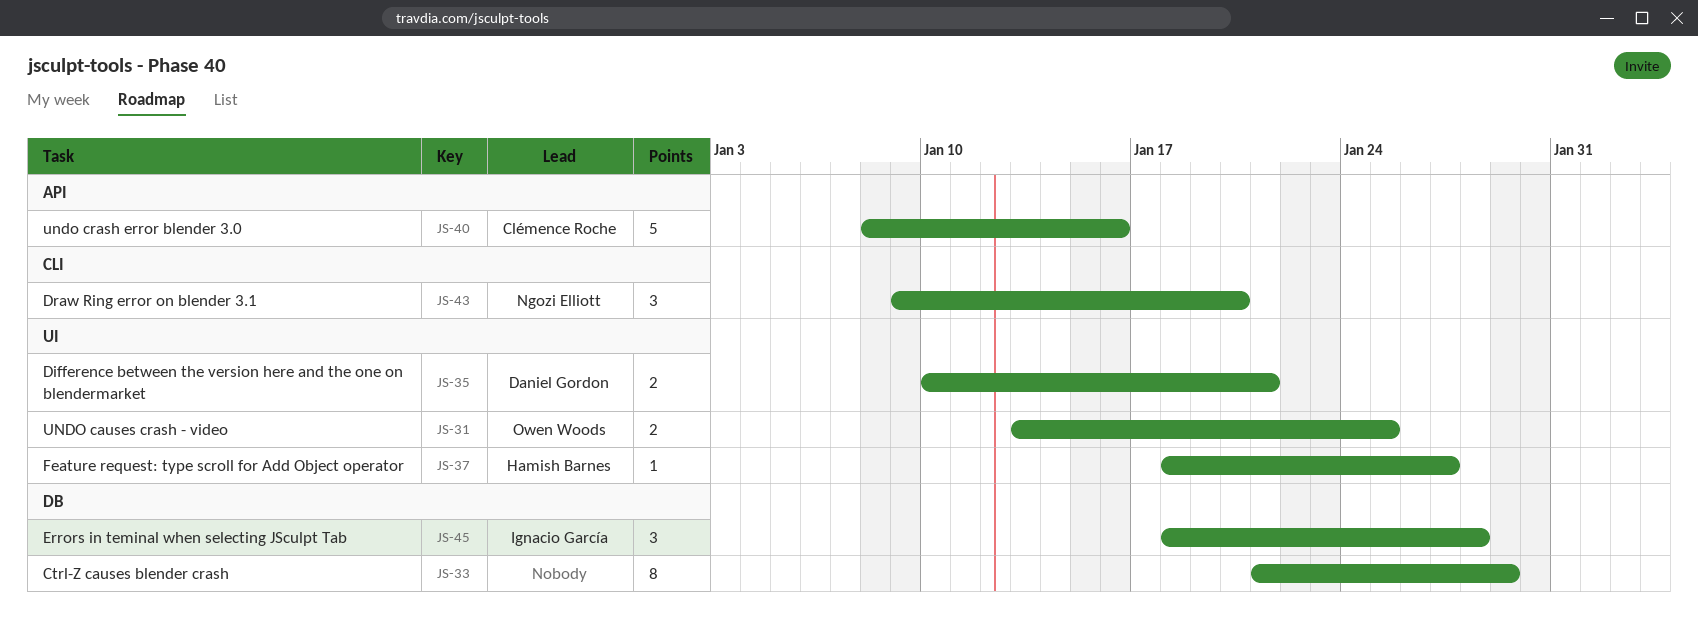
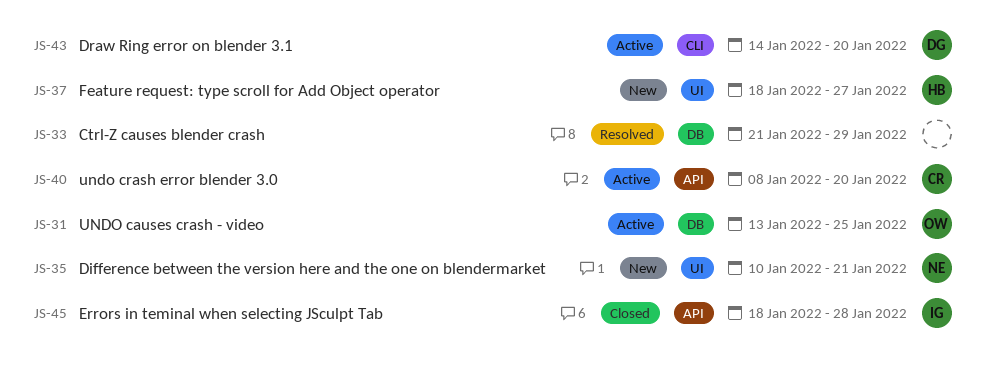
JS-31, label: UI -> DB
JS-35, owner: Daniel Gordon -> Ngozi Elliott
JS-40, due: Jan 16 -> Jan 20
JS-43, owner: Ngozi Elliott -> Daniel Gordon
JS-43, start: Jan 9 -> Jan 14
JS-45, label: DB -> API

